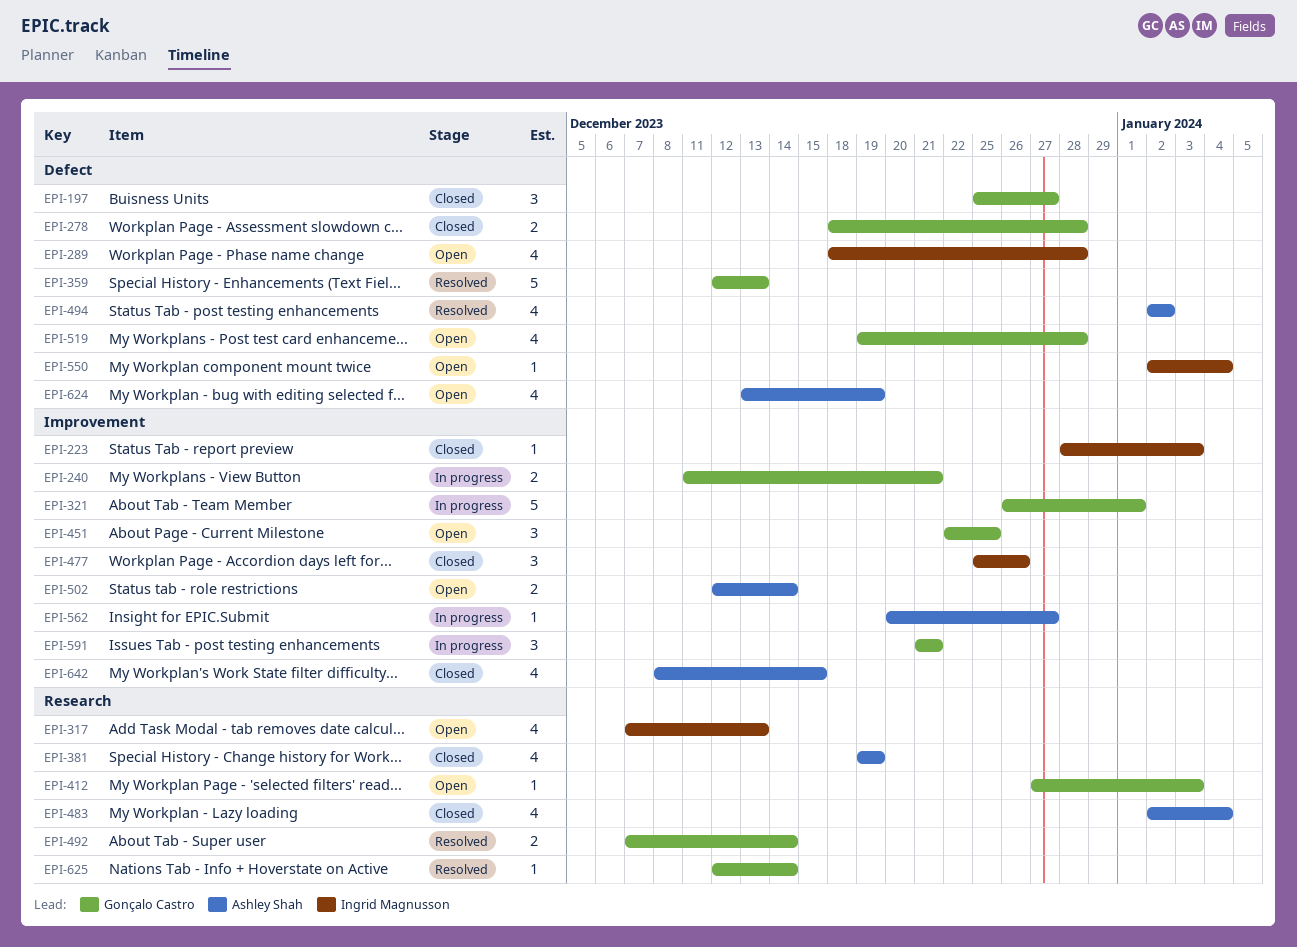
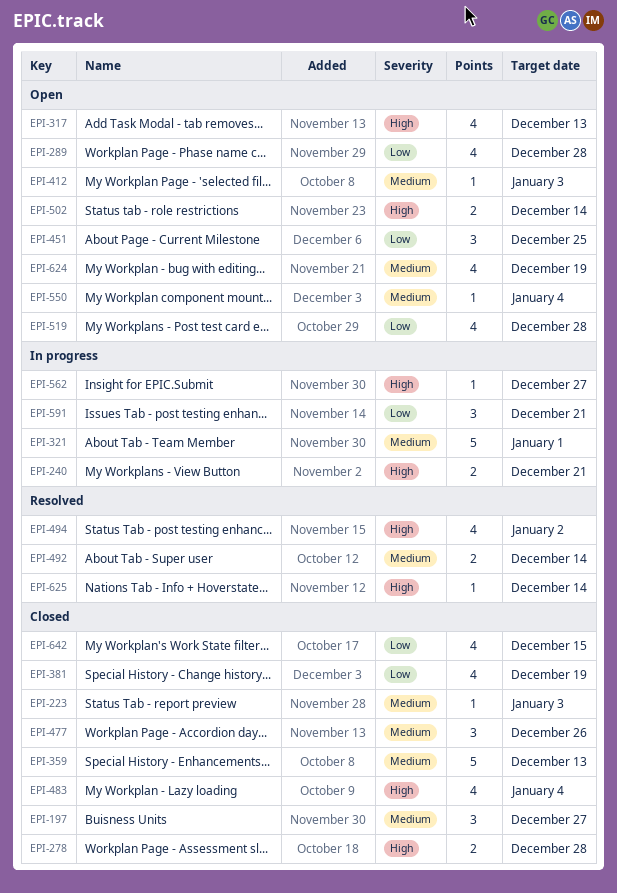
EPI-359, status: Resolved -> Closed

